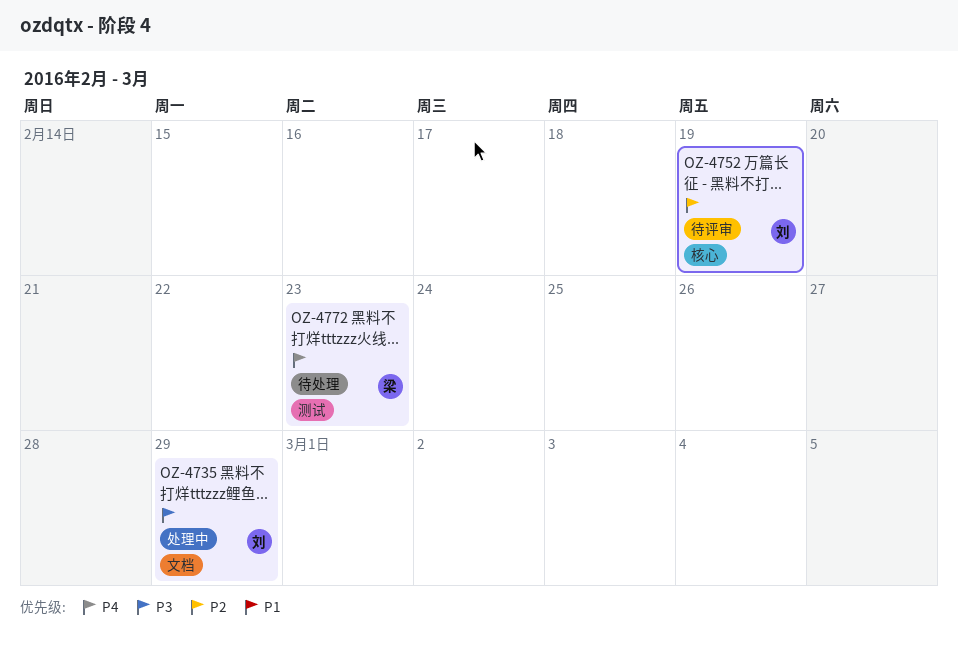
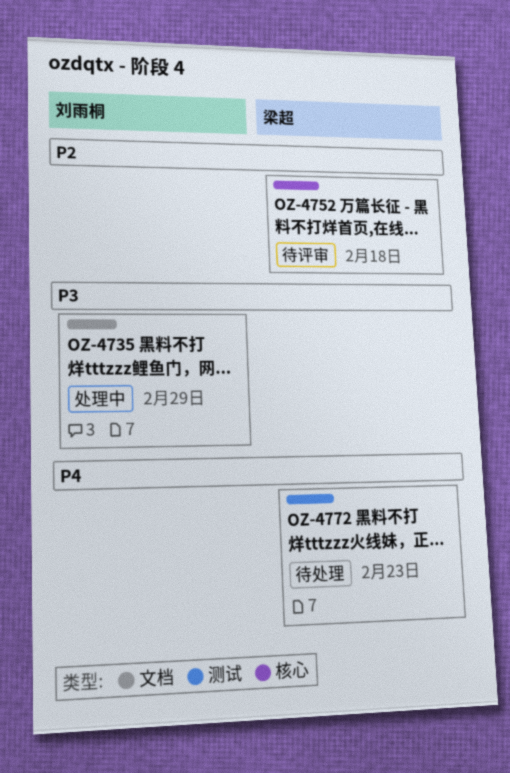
OZ-4752, owner: 刘雨桐 -> 梁超
OZ-4752, due: Feb 19 -> Feb 18

